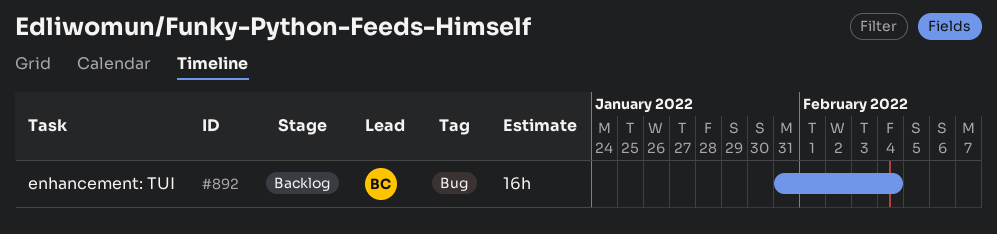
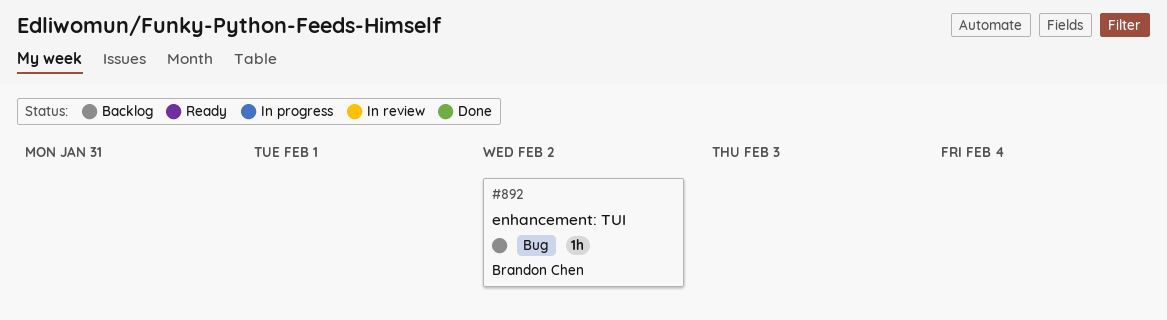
#892, estimate: 16h -> 1h
#892, due: Feb 4 -> Feb 2

